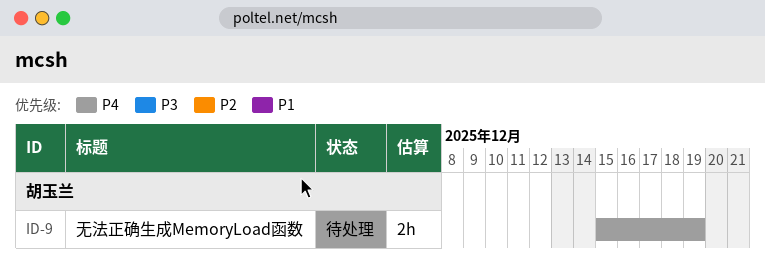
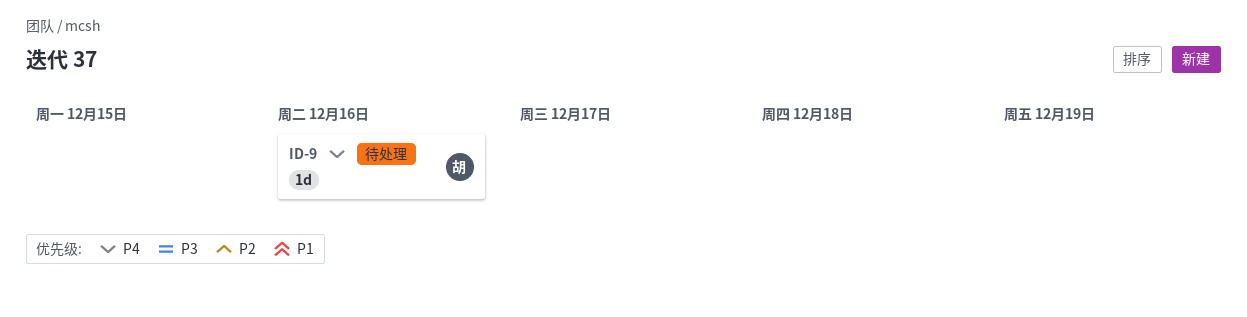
ID-9, estimate: 2h -> 1d
ID-9, due: Dec 19 -> Dec 16

